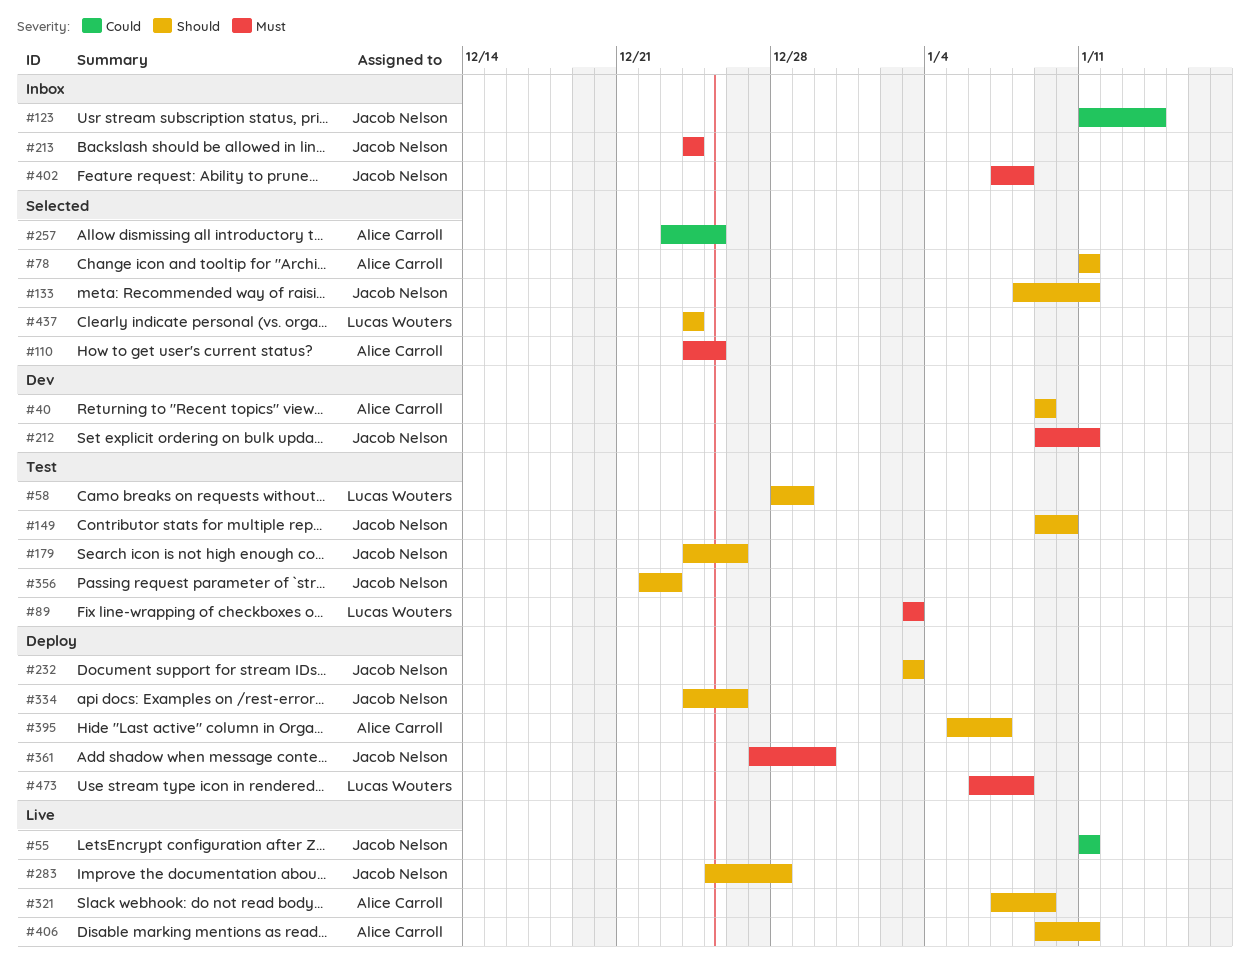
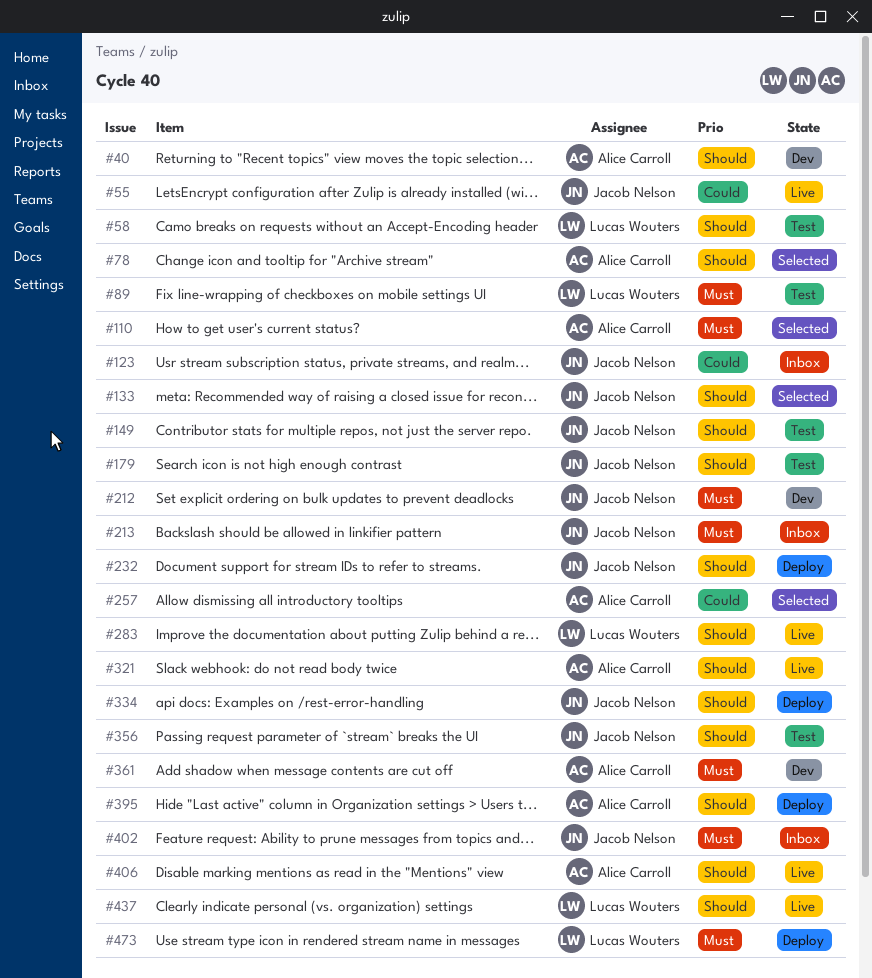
#283, owner: Jacob Nelson -> Lucas Wouters
#361, status: Deploy -> Dev
#361, owner: Jacob Nelson -> Alice Carroll
#437, status: Selected -> Live

